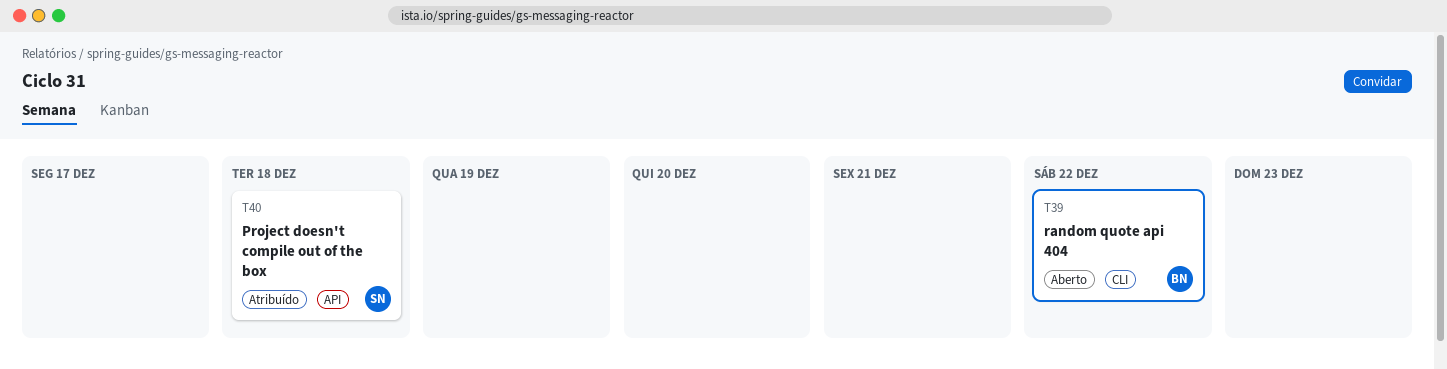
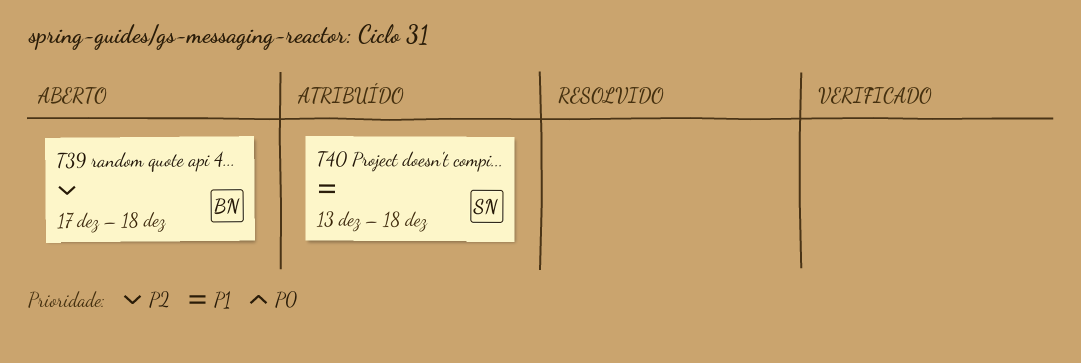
T39, due: Dec 22 -> Dec 18

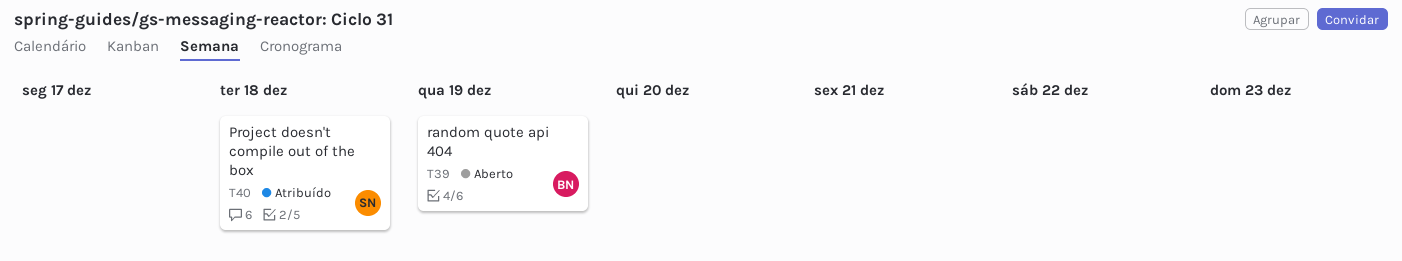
T39, due: Dec 18 -> Dec 19

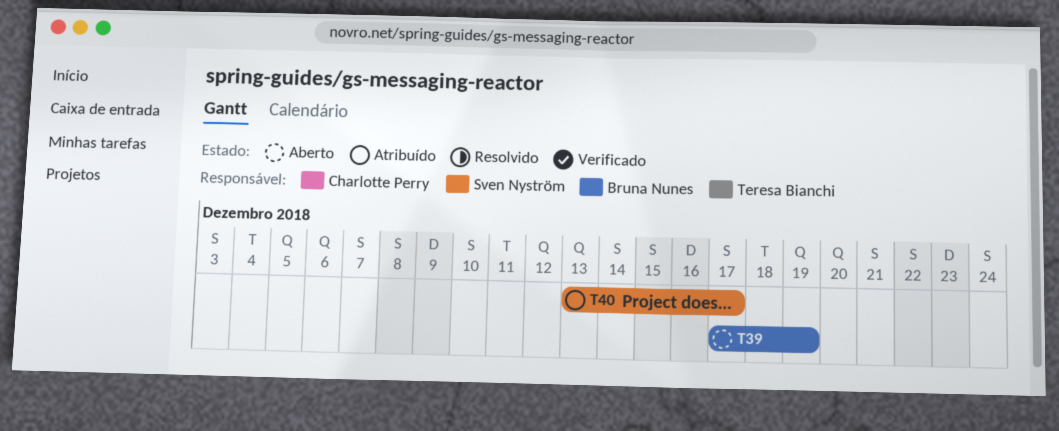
T40, due: Dec 18 -> Dec 17

